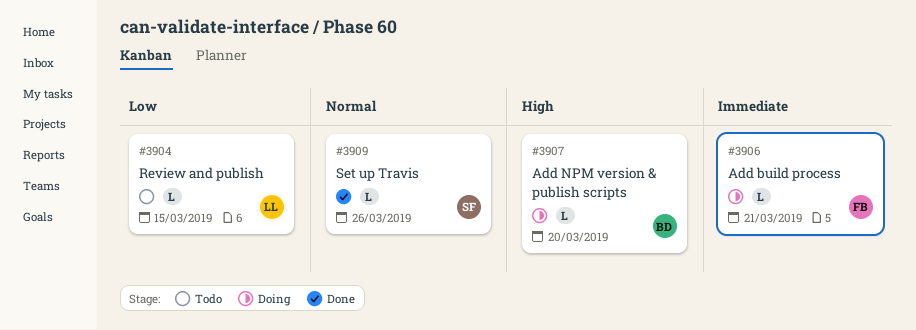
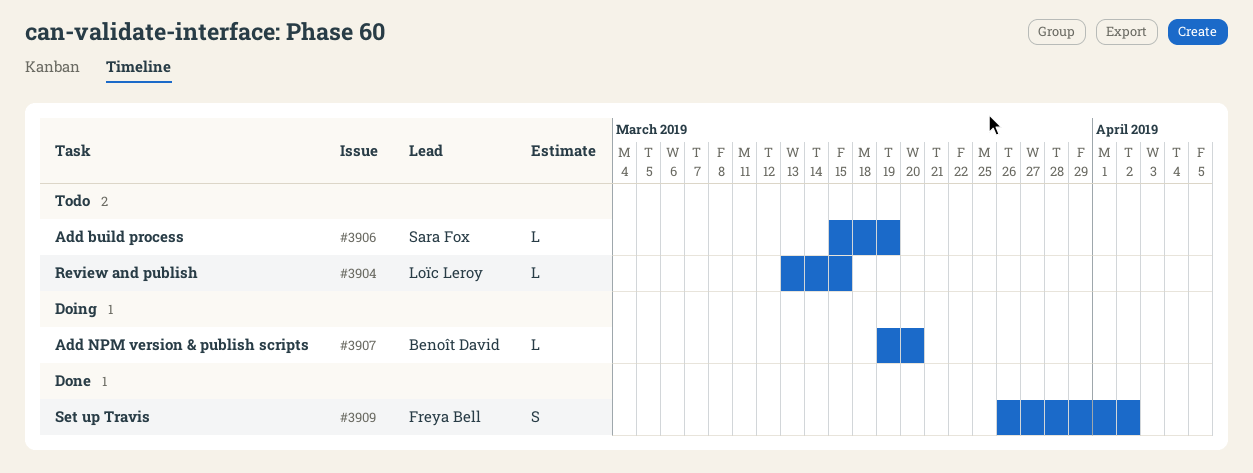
#3906, status: Doing -> Todo
#3906, owner: Freya Bell -> Sara Fox
#3906, due: Mar 21 -> Mar 19
#3909, owner: Sara Fox -> Freya Bell
#3909, estimate: L -> S
#3909, due: Mar 26 -> Apr 2

